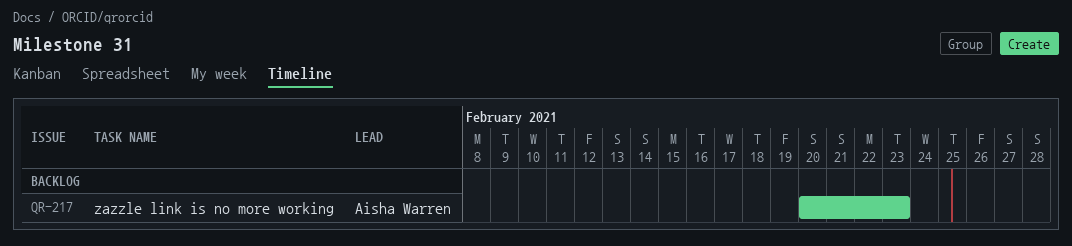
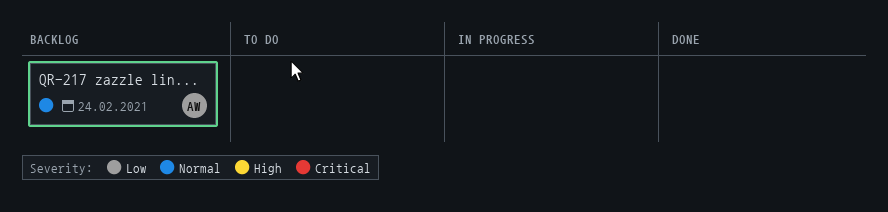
QR-217, due: Feb 23 -> Feb 24

